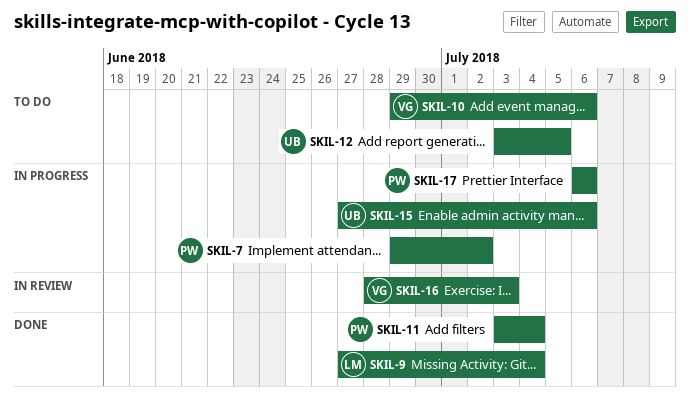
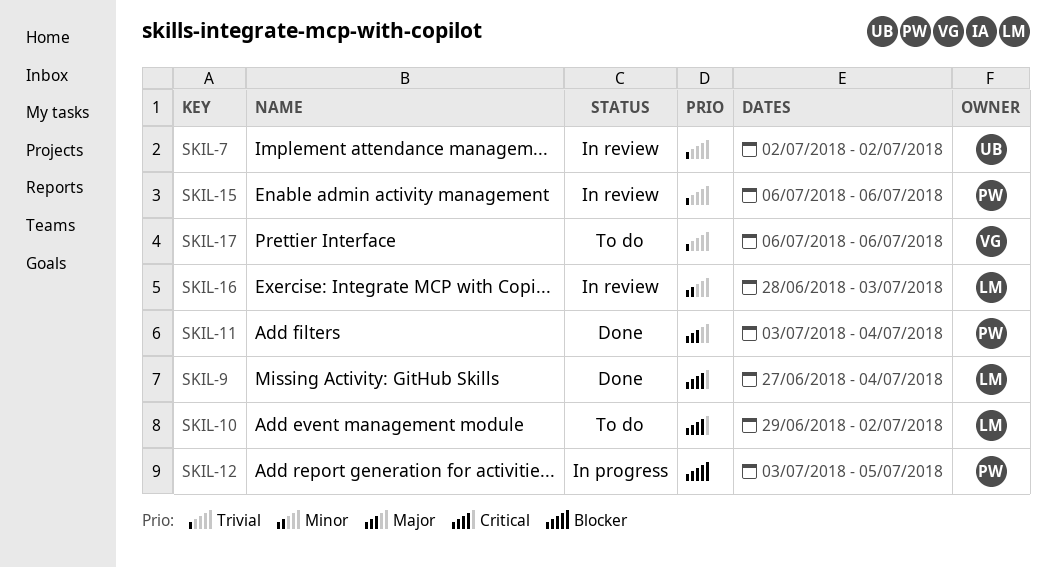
SKIL-7, status: In progress -> In review
SKIL-7, owner: PW -> UB
SKIL-7, start: Jun 29 -> Jul 2
SKIL-10, owner: VG -> LM
SKIL-10, due: Jul 6 -> Jul 2
SKIL-12, status: To do -> In progress
SKIL-12, owner: UB -> PW
SKIL-15, status: In progress -> In review
SKIL-15, owner: UB -> PW
SKIL-15, start: Jun 27 -> Jul 6
SKIL-16, owner: VG -> LM
SKIL-17, status: In progress -> To do
SKIL-17, owner: PW -> VG

